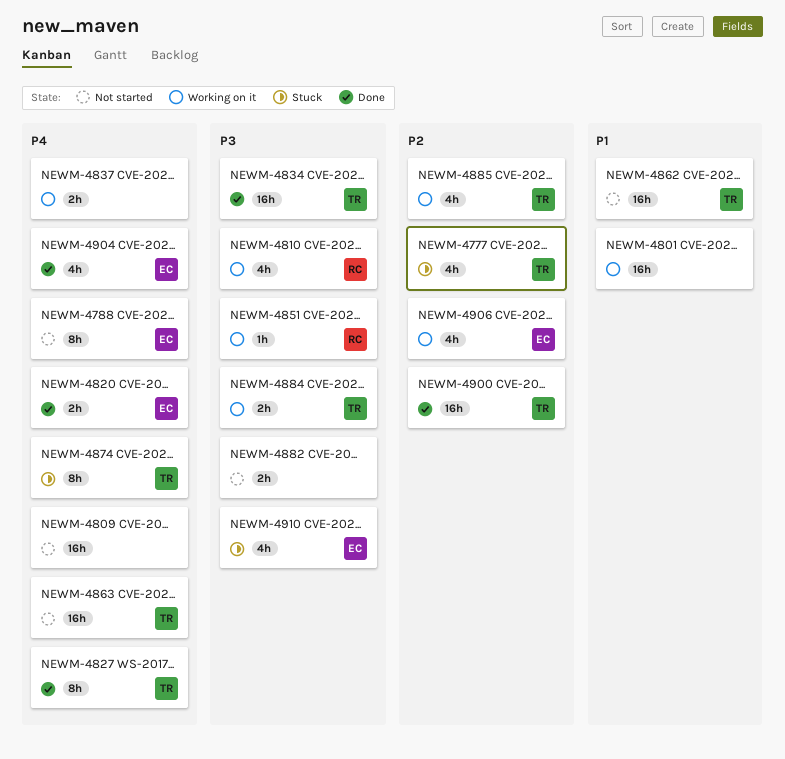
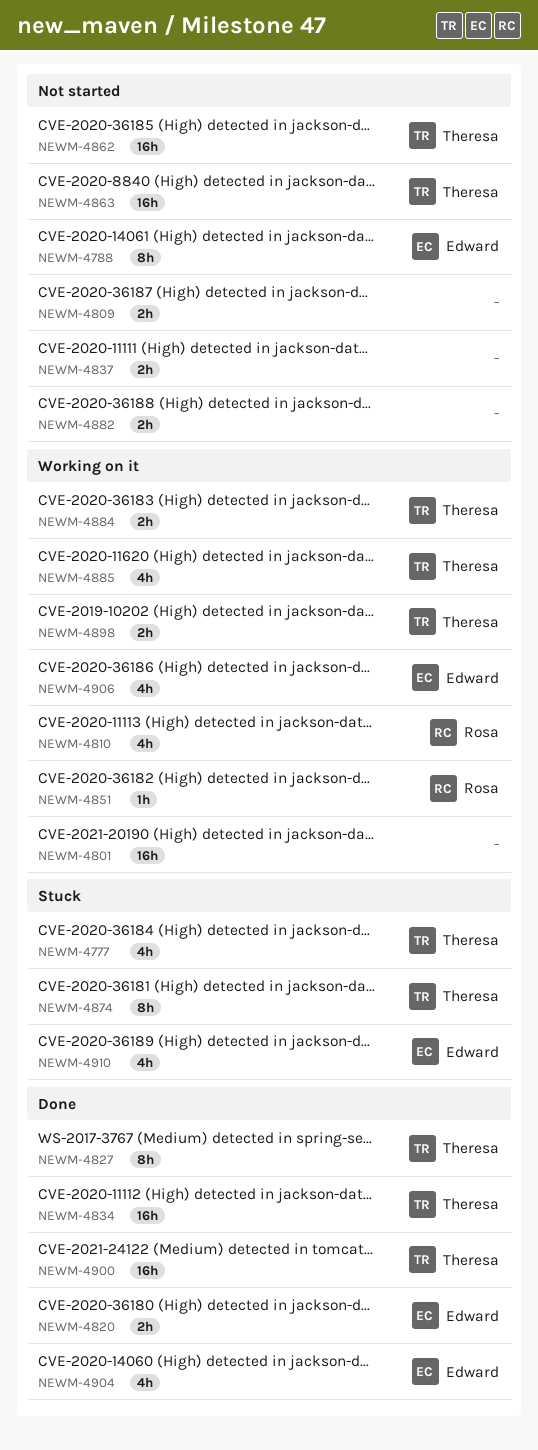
NEWM-4809, estimate: 16h -> 2h
NEWM-4837, status: Working on it -> Not started
NEWM-4898: none -> present

